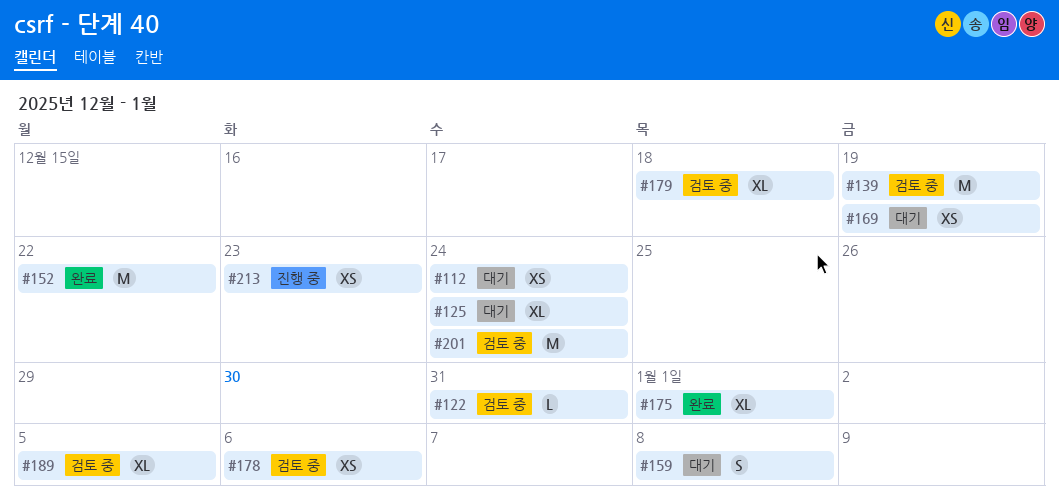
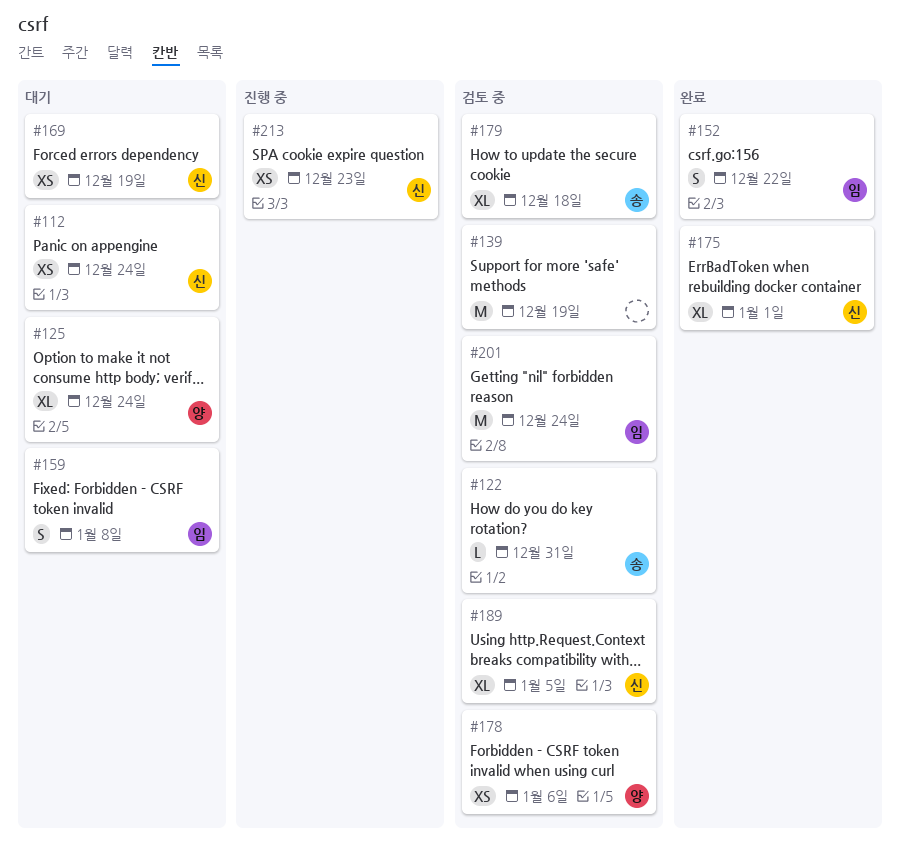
#152, estimate: M -> S

